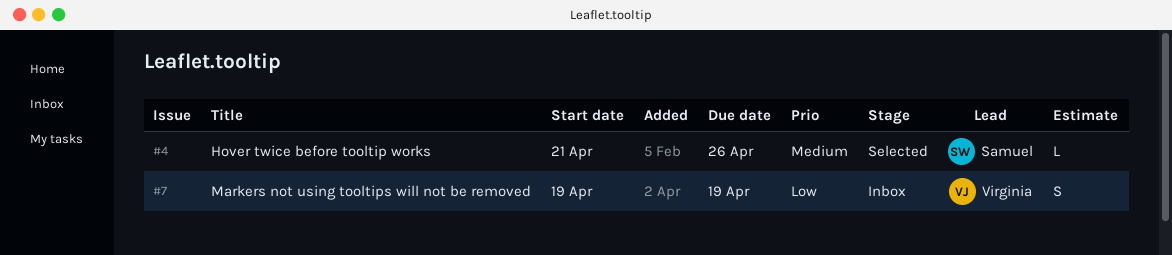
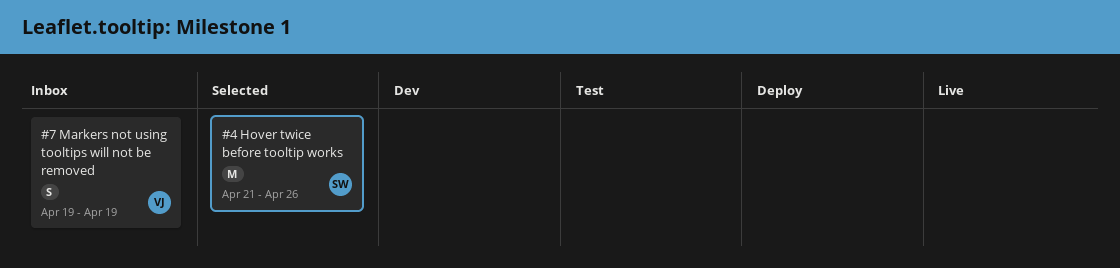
#4, estimate: L -> M

